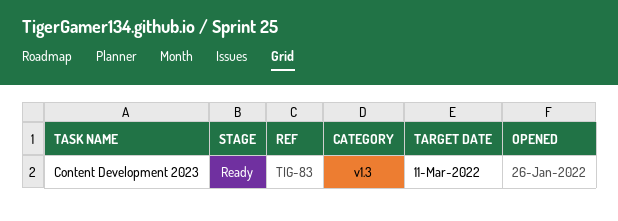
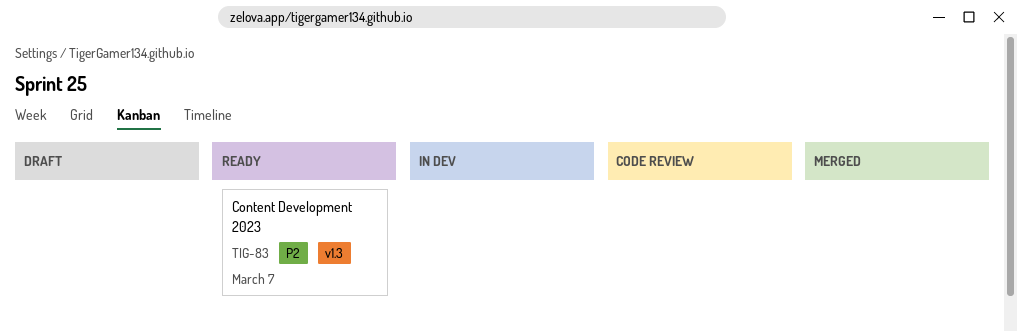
TIG-83, due: Mar 11 -> Mar 7

